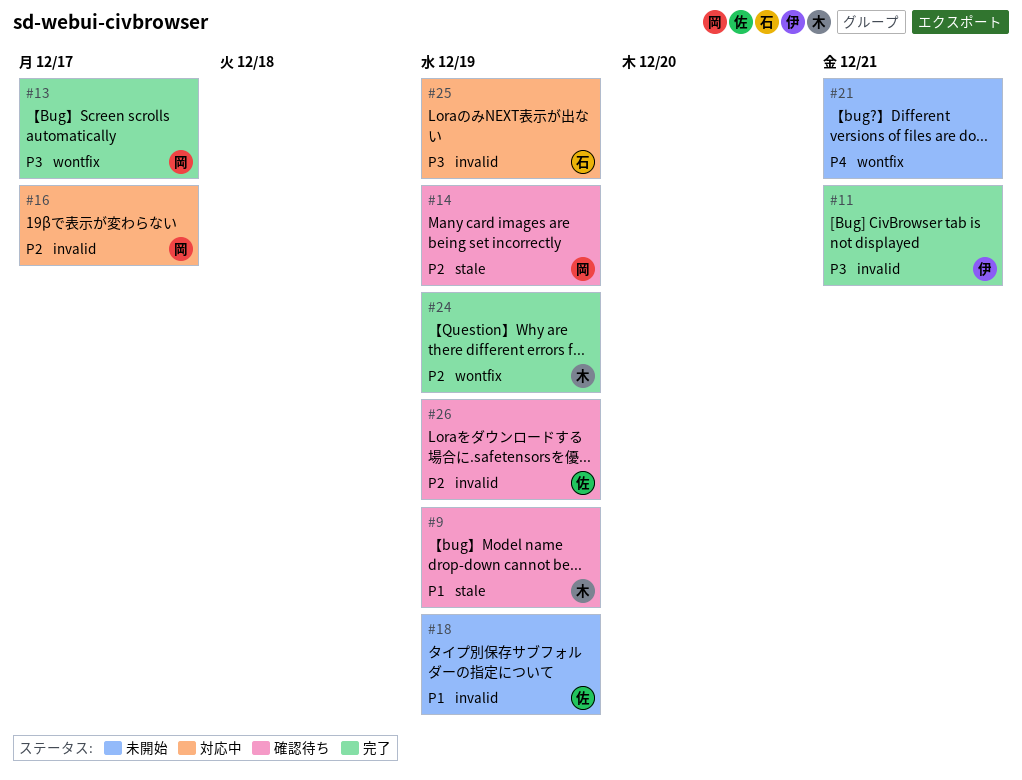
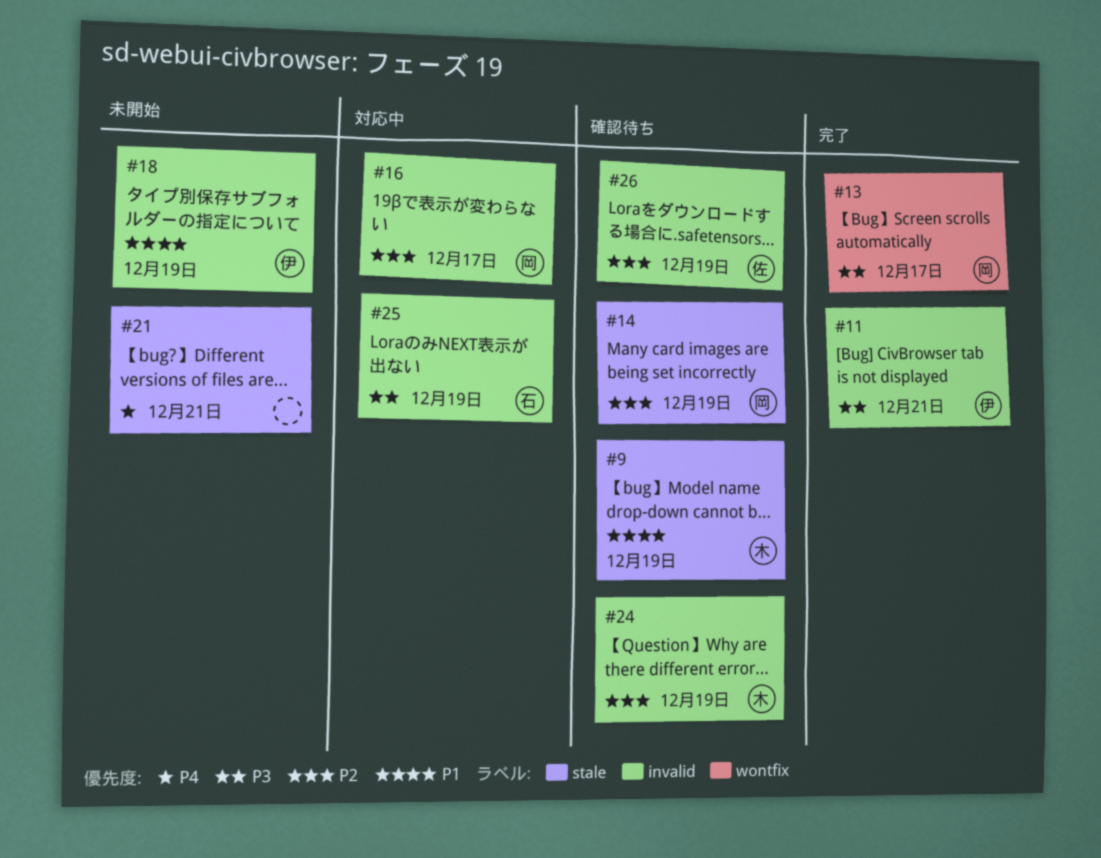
#18, owner: 佐 -> 伊
#21, label: wontfix -> stale
#24, status: 完了 -> 確認待ち
#24, label: wontfix -> invalid

